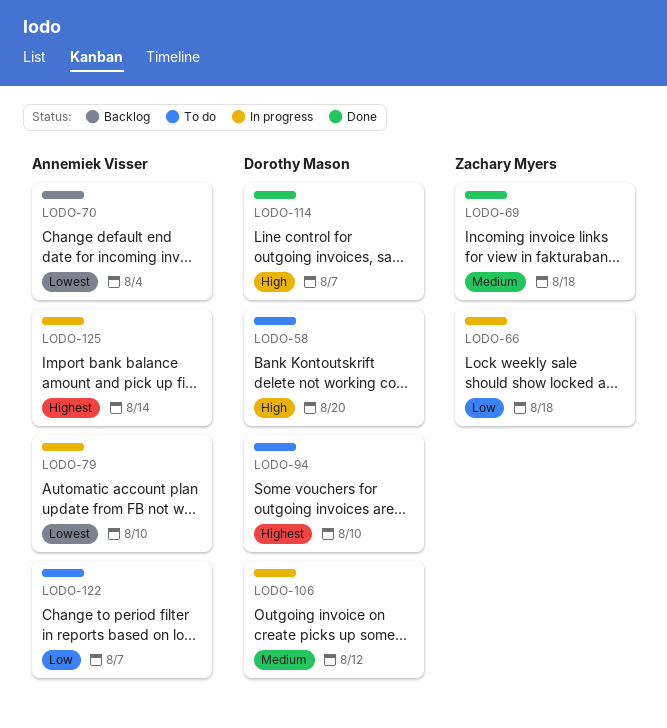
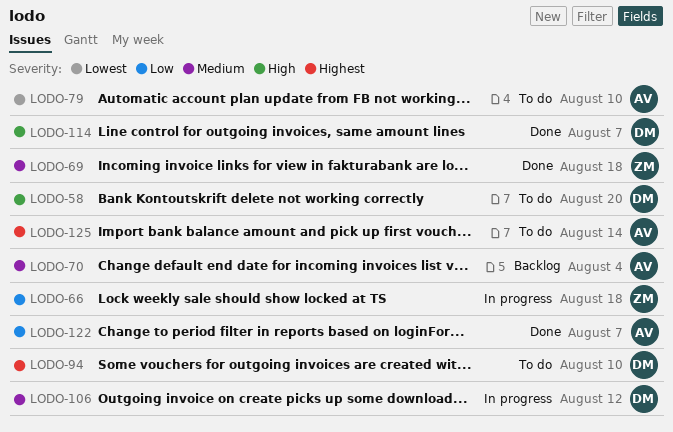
LODO-70, priority: Lowest -> Medium
LODO-79, status: In progress -> To do
LODO-122, status: To do -> Done
LODO-125, status: In progress -> To do

